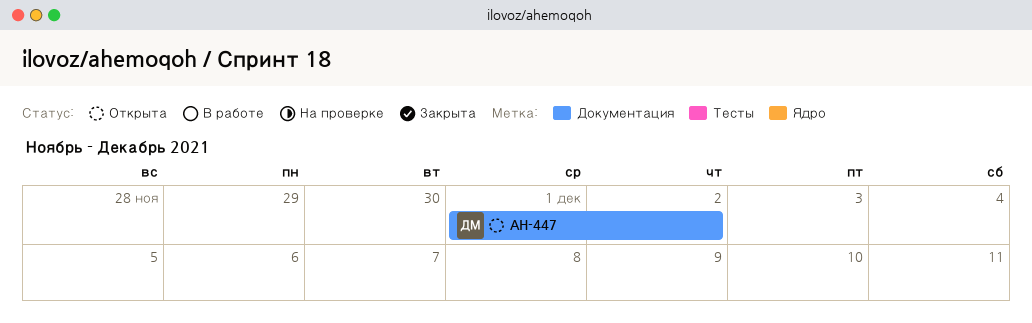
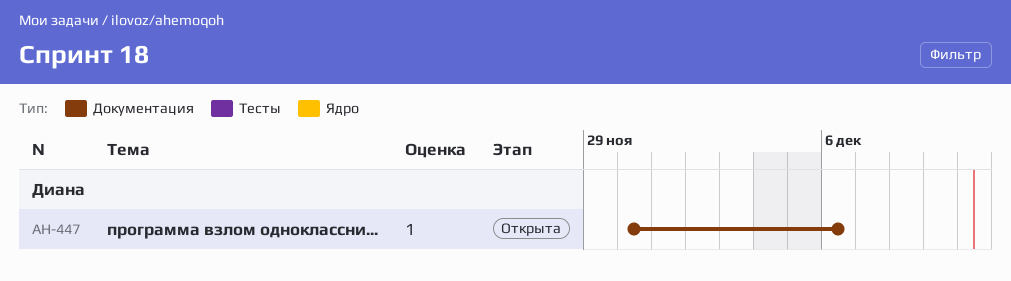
AH-447, start: Dec 1 -> Nov 30
AH-447, due: Dec 2 -> Dec 6

